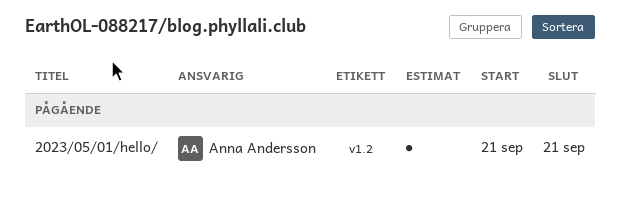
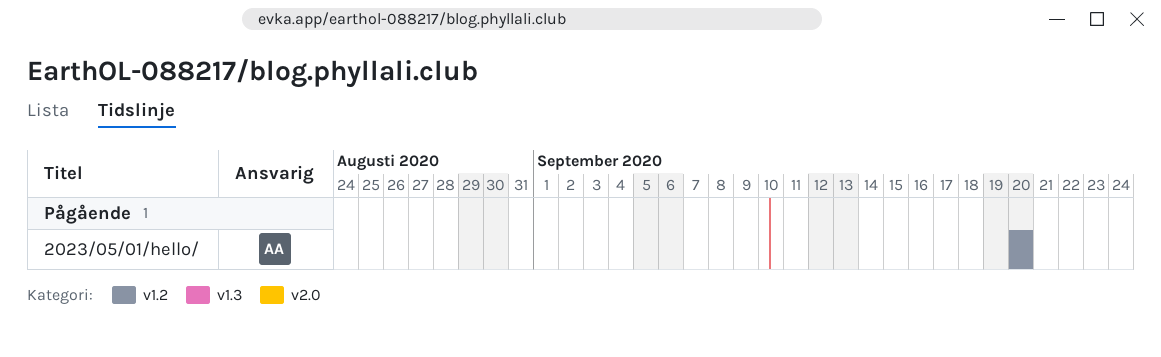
2023/05/01/hello/, start: Sep 21 -> Sep 20
2023/05/01/hello/, due: Sep 21 -> Sep 20

